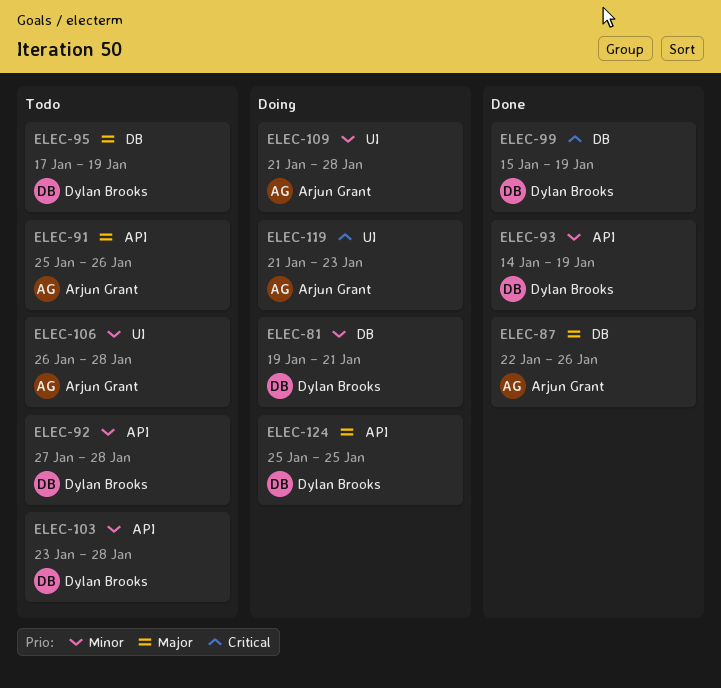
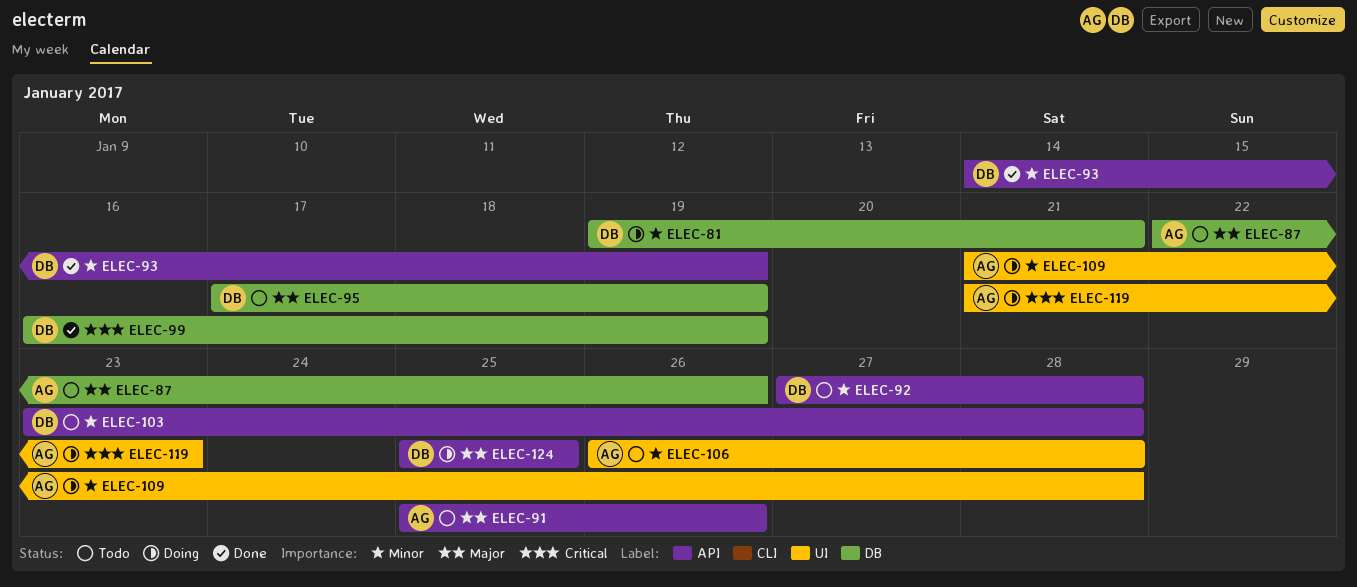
ELEC-87, status: Done -> Todo
ELEC-99, start: Jan 15 -> Jan 16

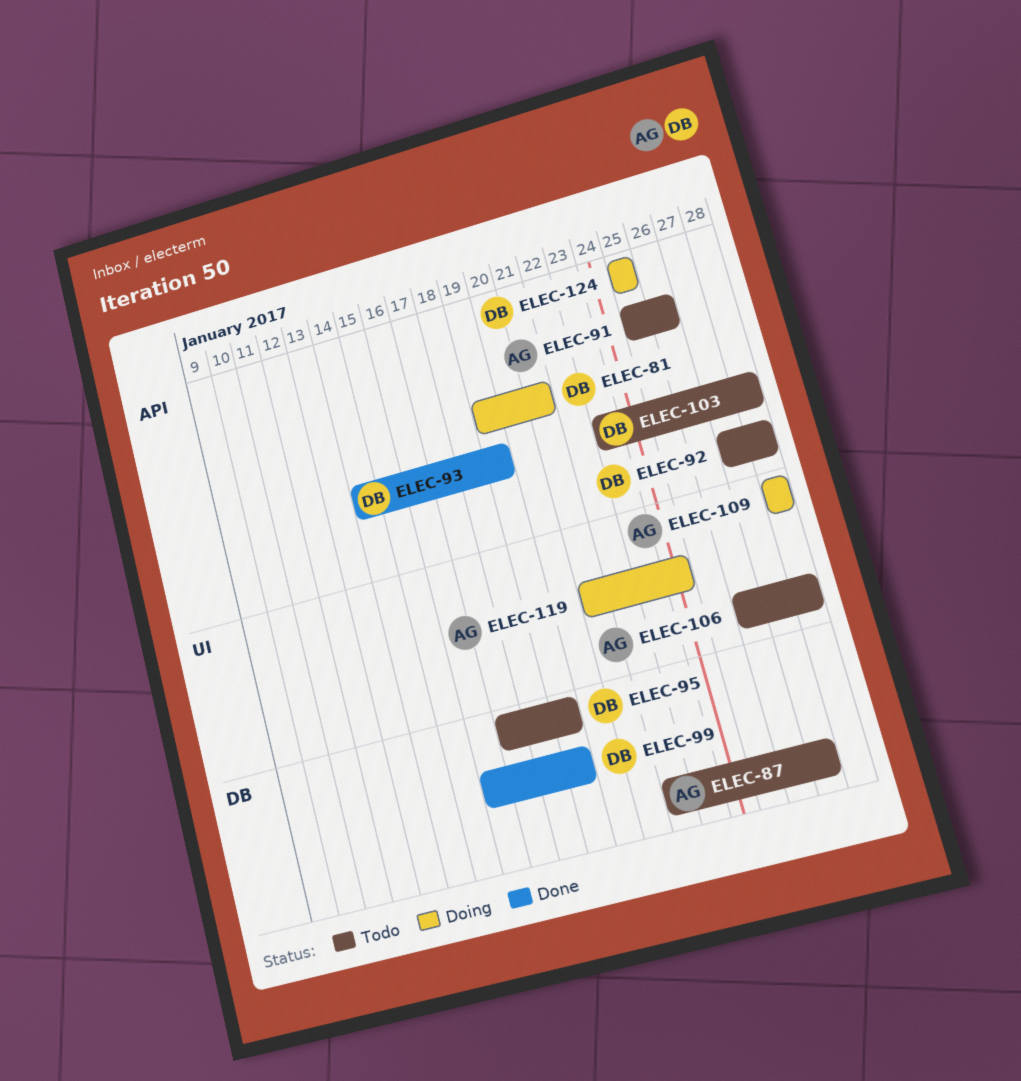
ELEC-81, label: DB -> API
ELEC-87, due: Jan 26 -> Jan 27
ELEC-109, start: Jan 21 -> Jan 28
ELEC-119, due: Jan 23 -> Jan 24

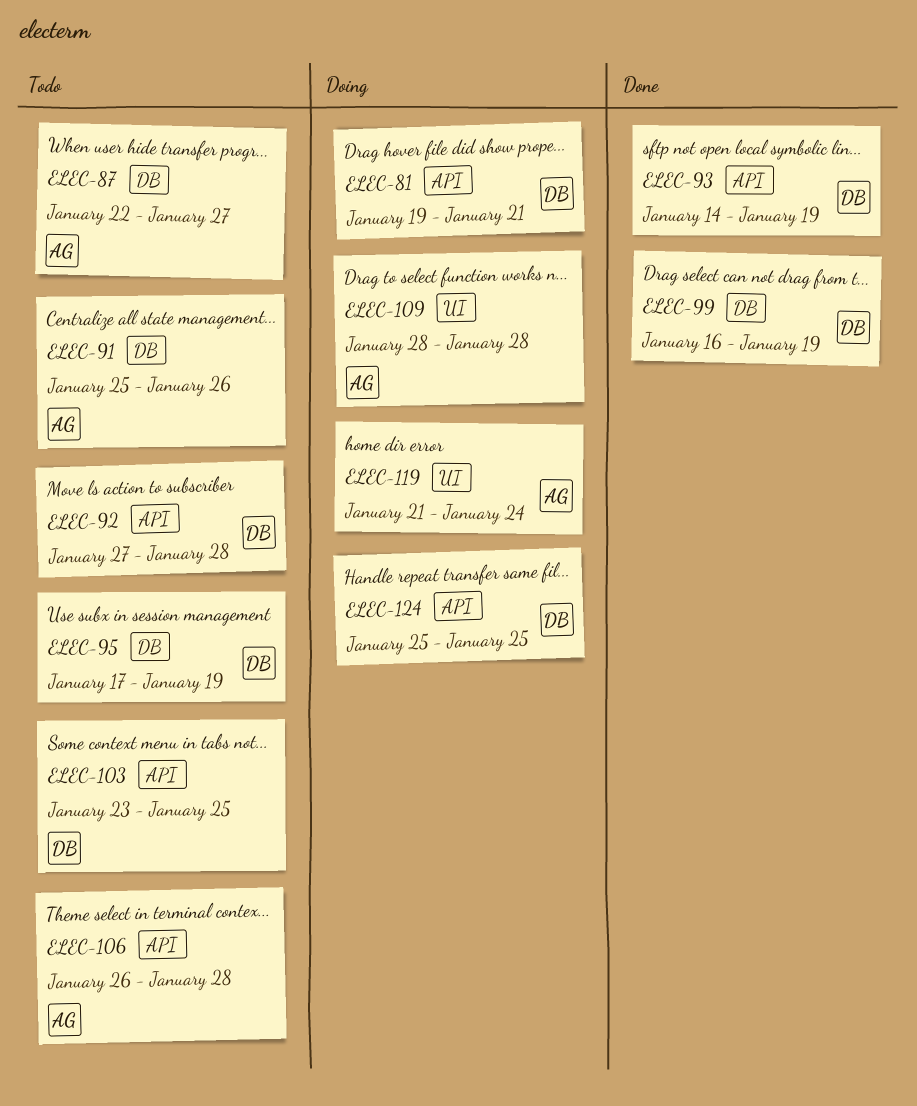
ELEC-91, label: API -> DB
ELEC-103, due: Jan 28 -> Jan 25
ELEC-106, label: UI -> API

